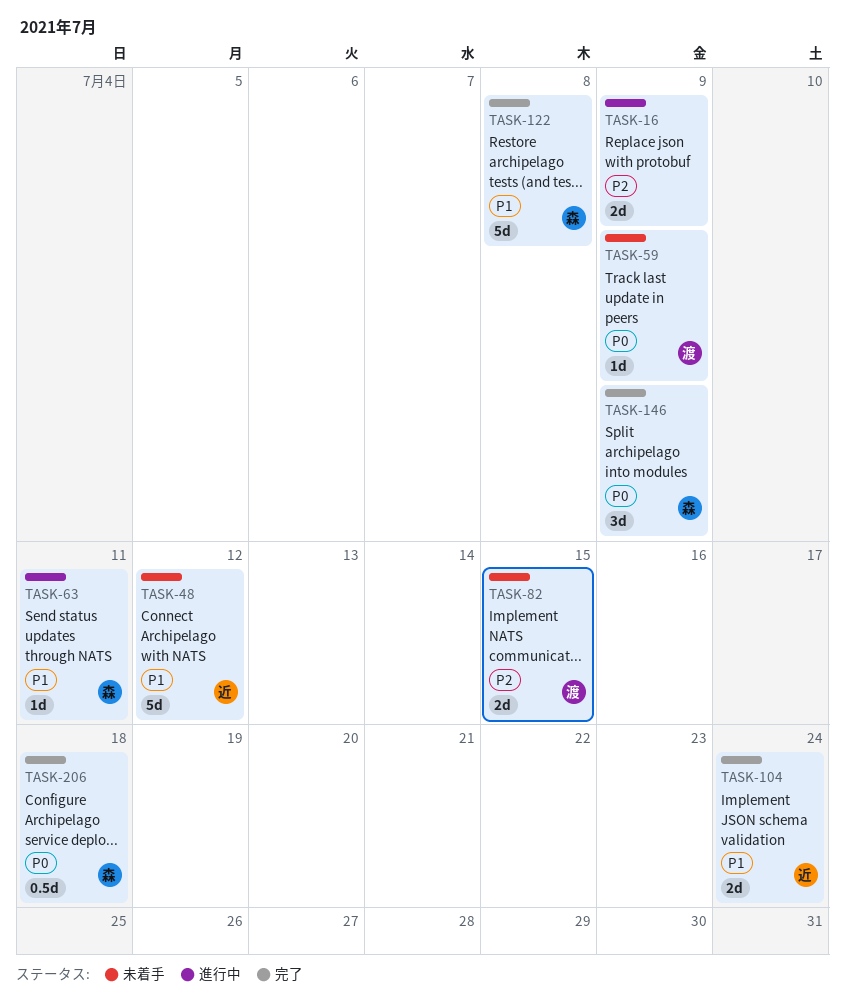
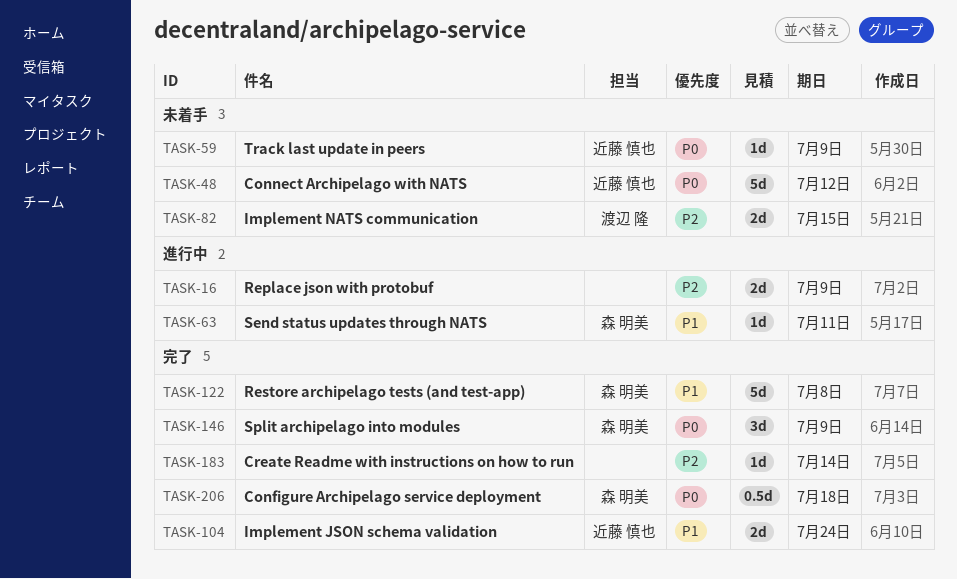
TASK-48, priority: P1 -> P0
TASK-59, owner: 渡辺 隆 -> 近藤 慎也
TASK-183: none -> present

